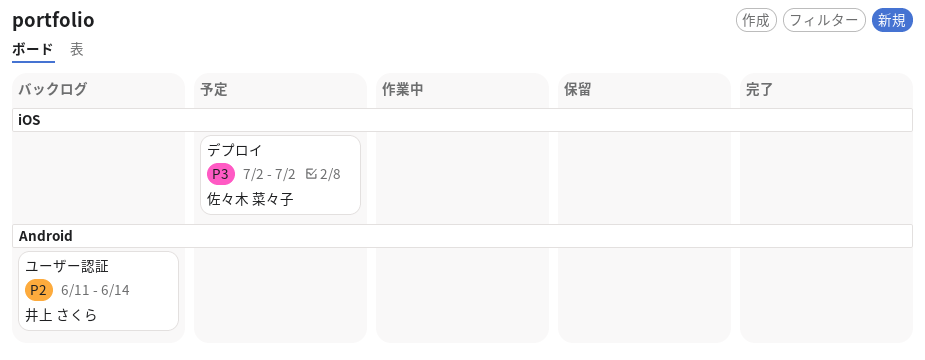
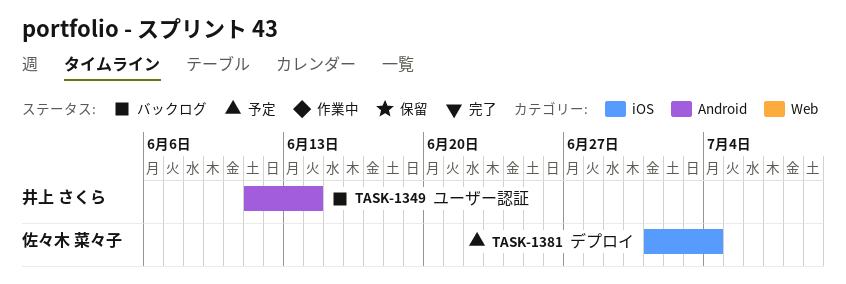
デプロイ, start: Jul 2 -> Jul 1
デプロイ, due: Jul 2 -> Jul 4

